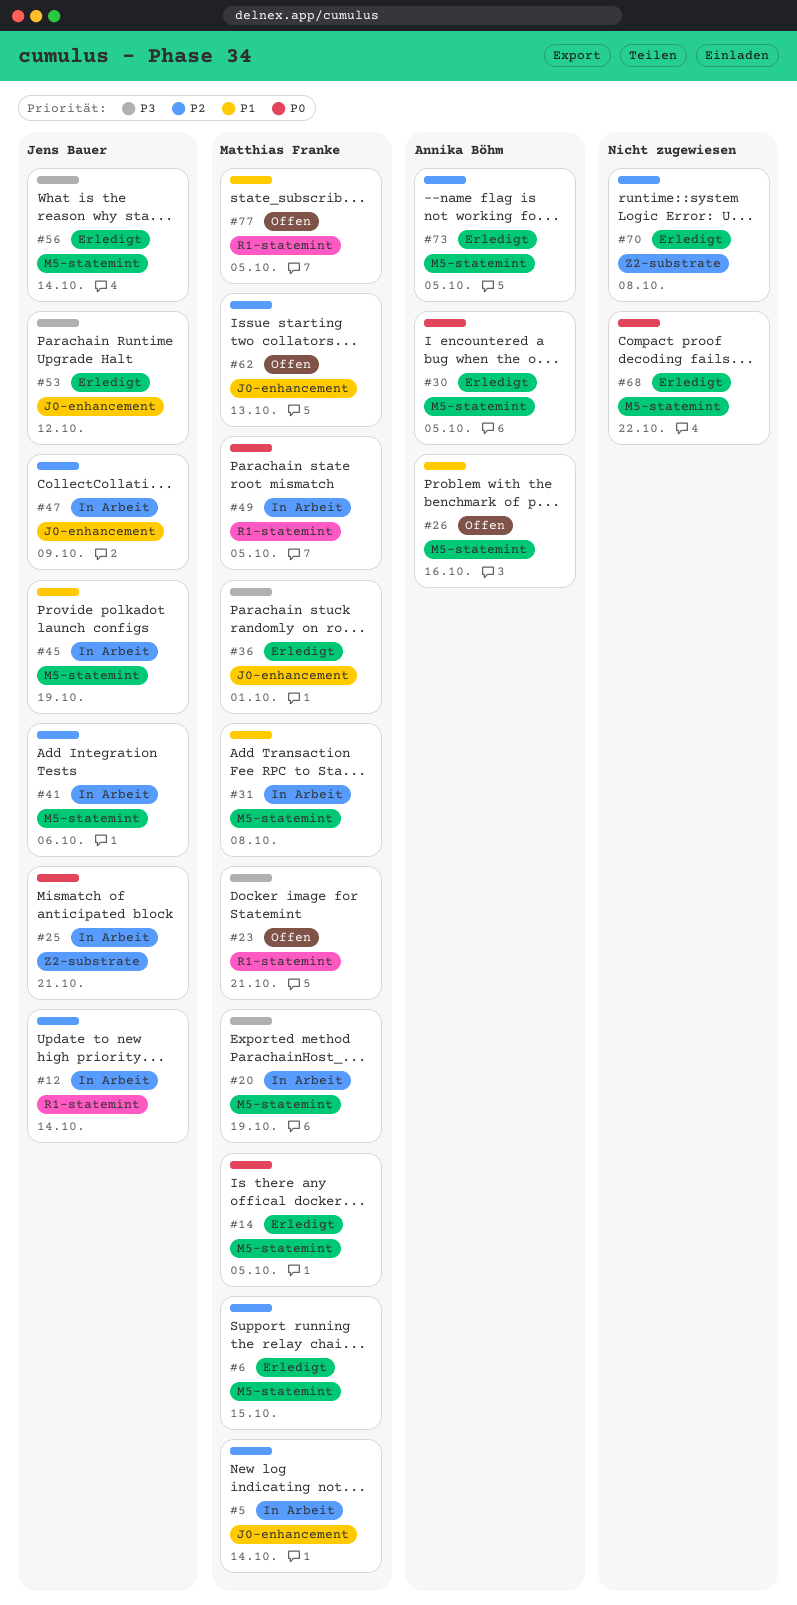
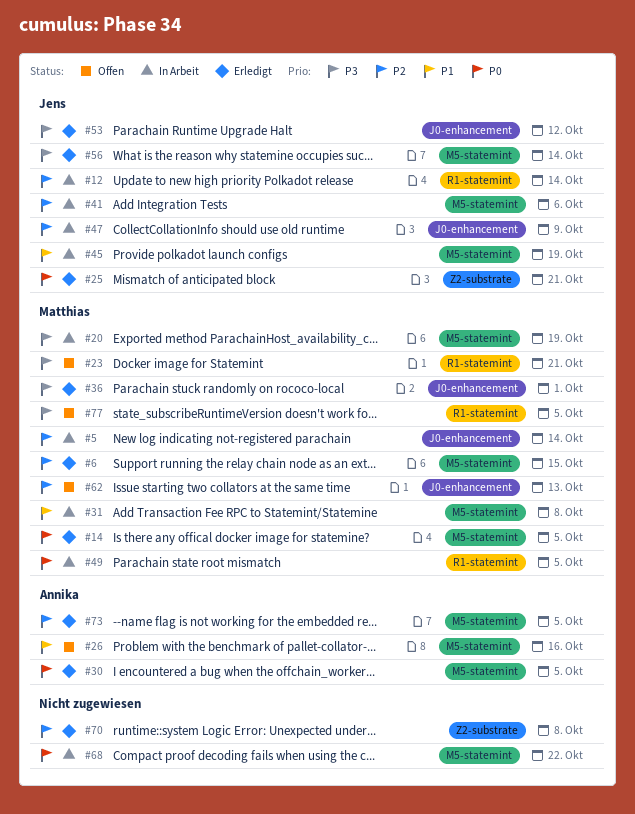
#25, status: In Arbeit -> Erledigt
#68, status: Erledigt -> In Arbeit
#77, priority: P1 -> P3

